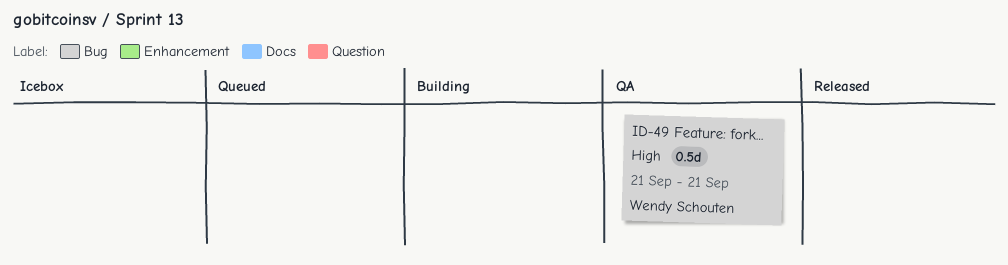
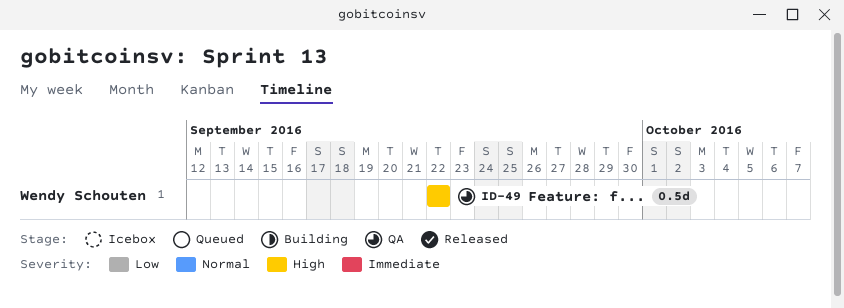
ID-49, start: Sep 21 -> Sep 22
ID-49, due: Sep 21 -> Sep 22

